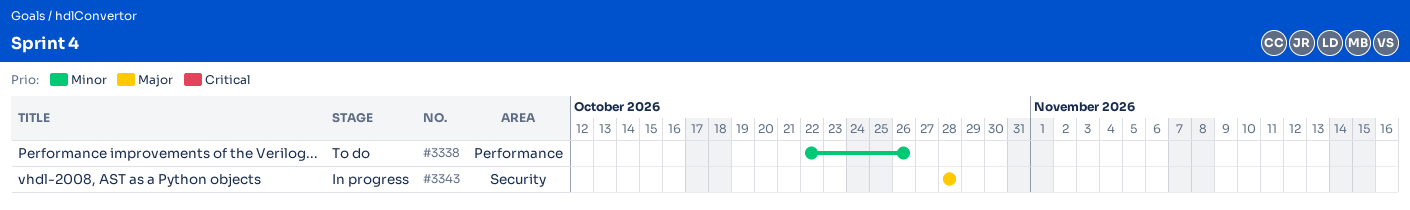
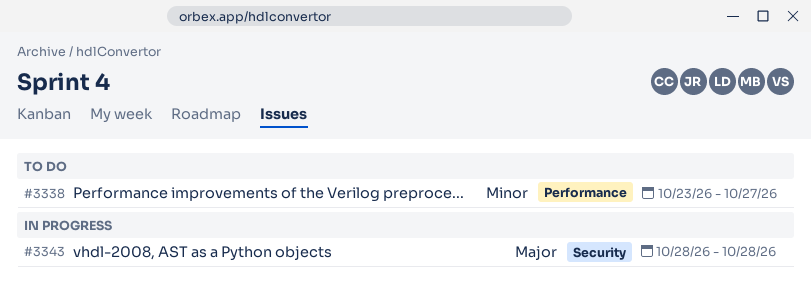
#3338, start: Oct 22 -> Oct 23
#3338, due: Oct 26 -> Oct 27

